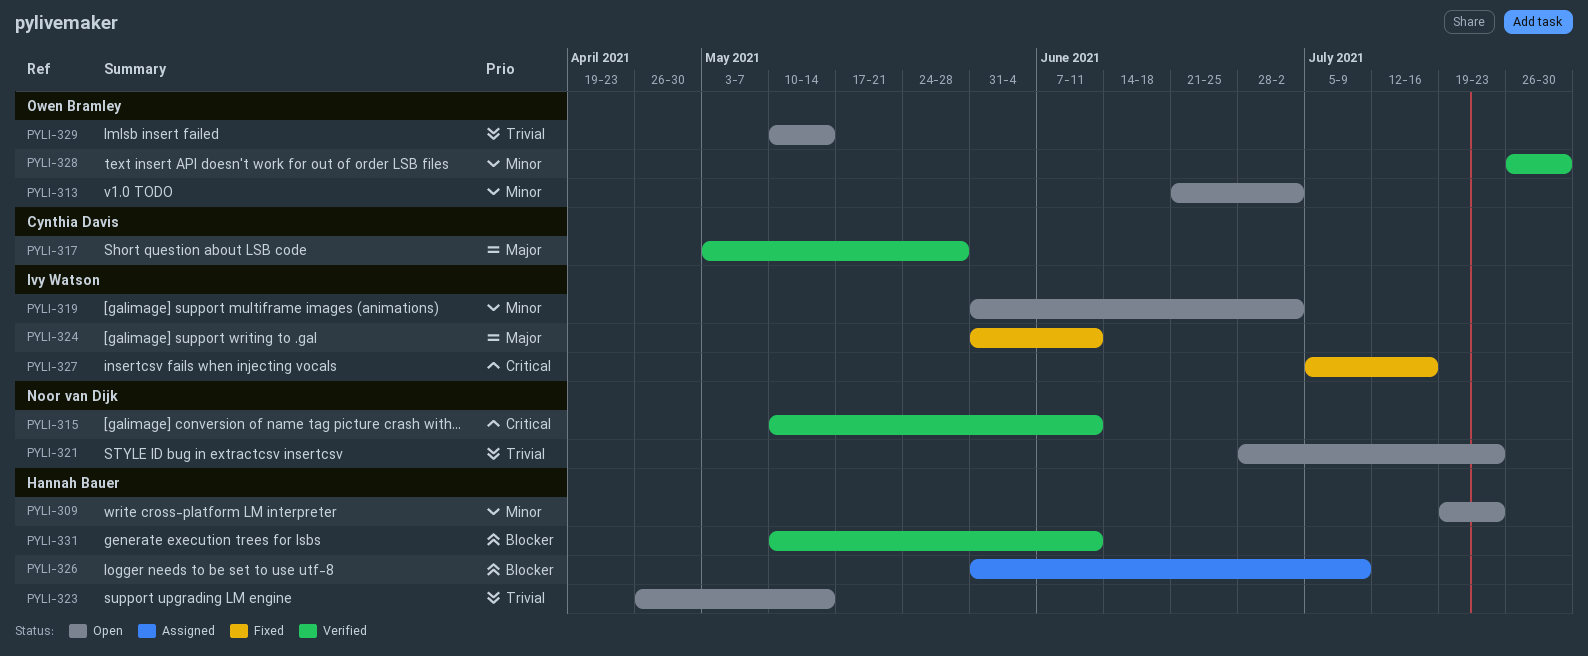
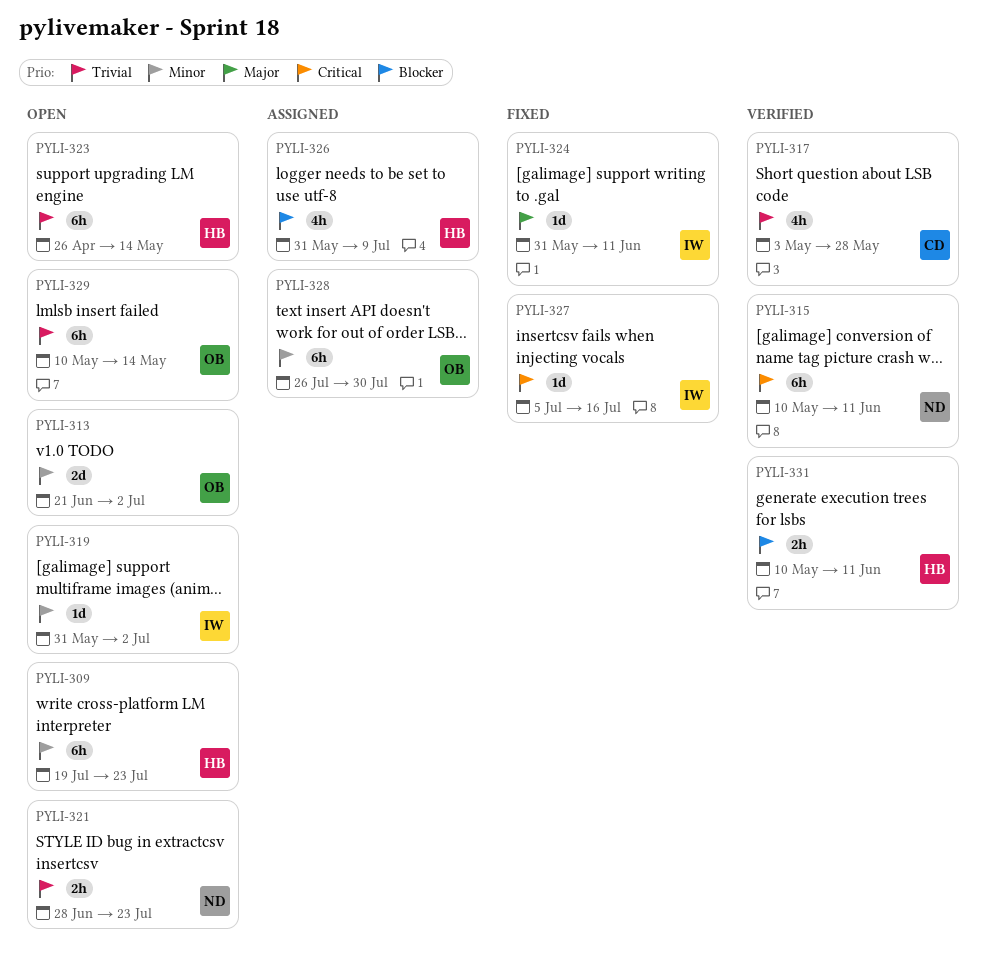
PYLI-317, priority: Major -> Trivial
PYLI-328, status: Verified -> Assigned

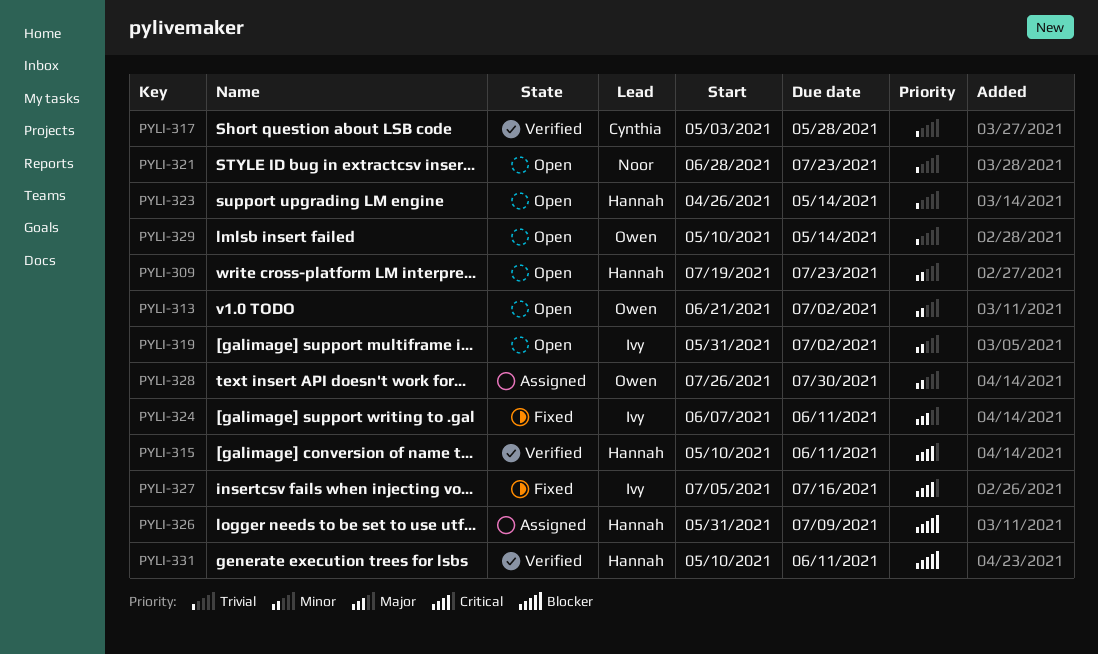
PYLI-315, owner: Noor -> Hannah
PYLI-324, start: May 31 -> Jun 7

